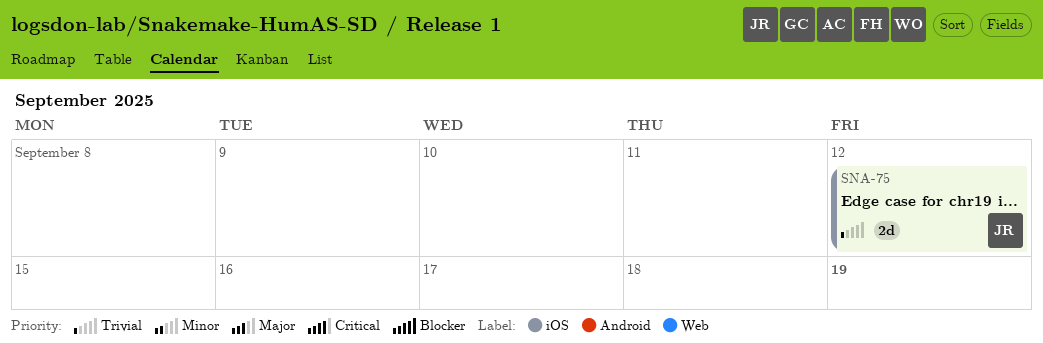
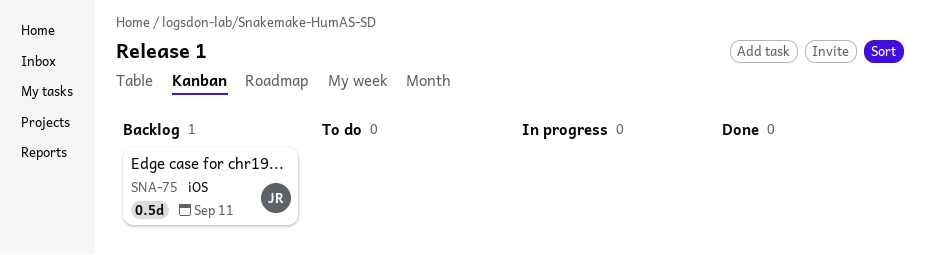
SNA-75, estimate: 2d -> 0.5d
SNA-75, due: Sep 12 -> Sep 11

